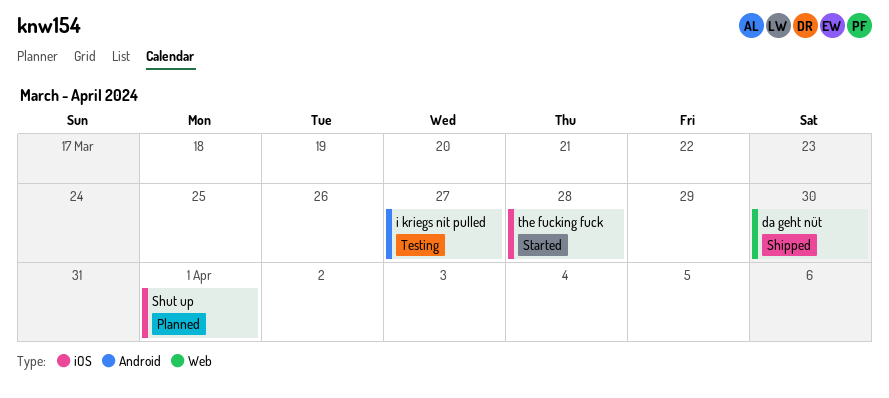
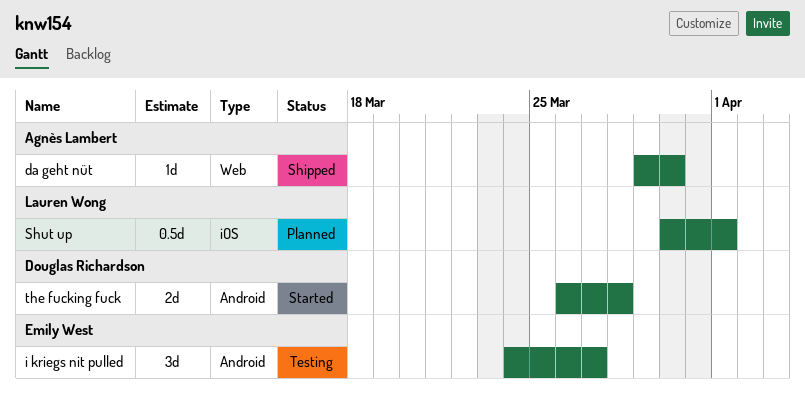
the fucking fuck, label: iOS -> Android

